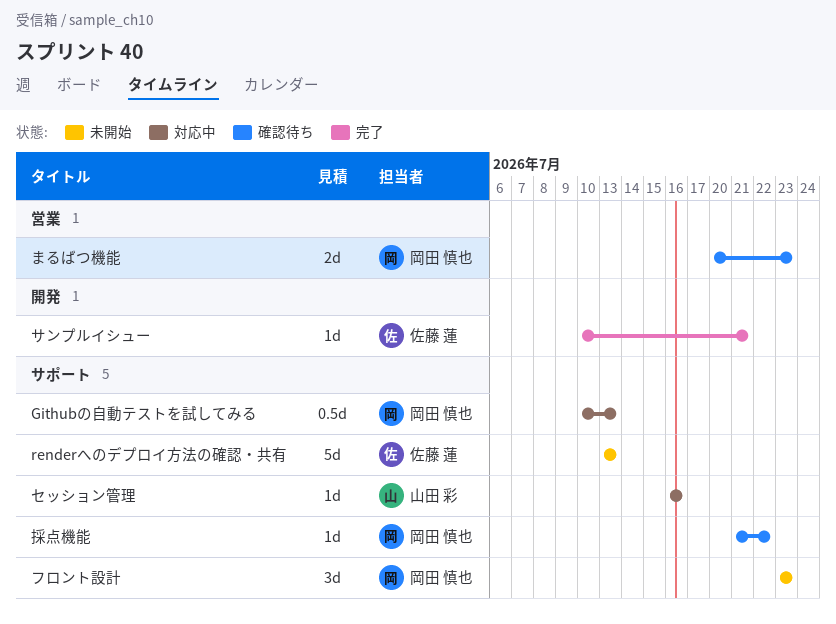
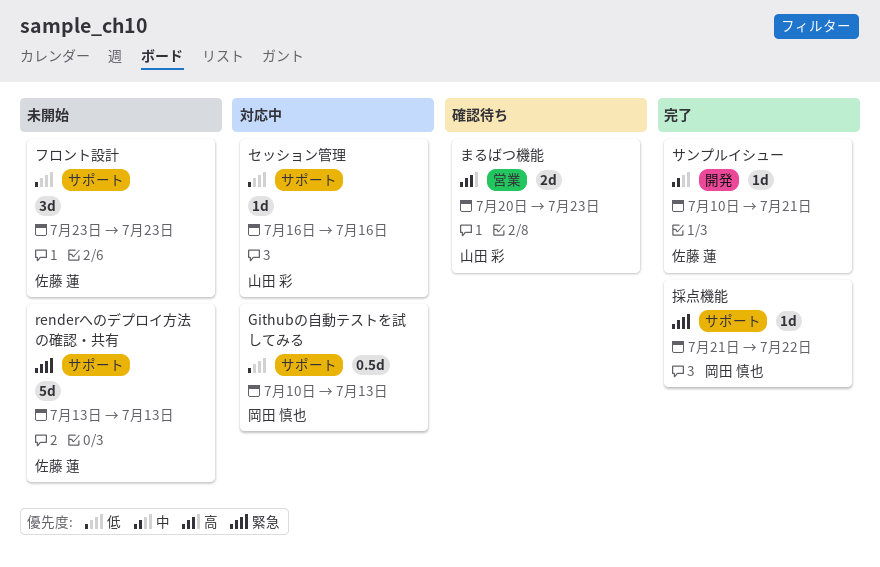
まるばつ機能, owner: 岡田 慎也 -> 山田 彩
フロント設計, owner: 岡田 慎也 -> 佐藤 蓮
採点機能, status: 確認待ち -> 完了

